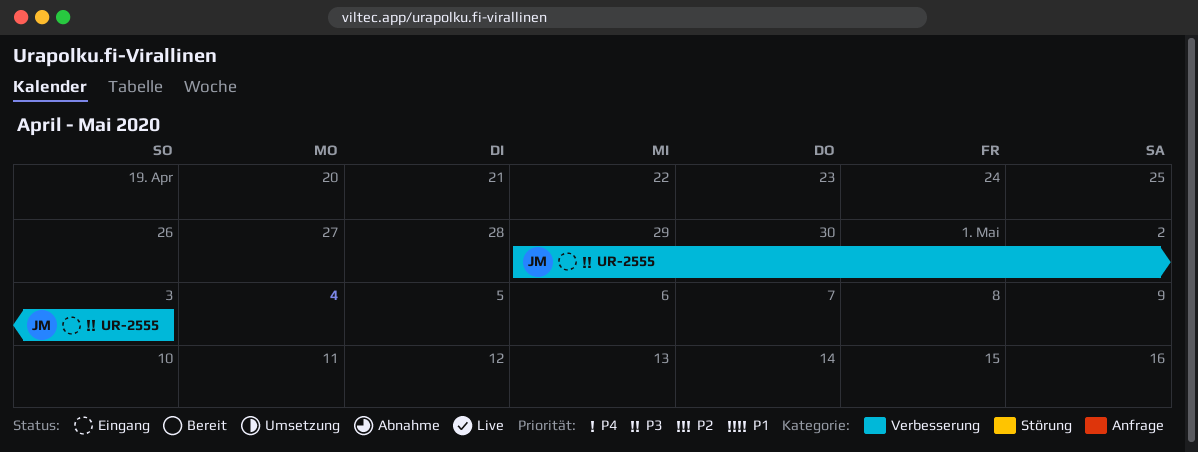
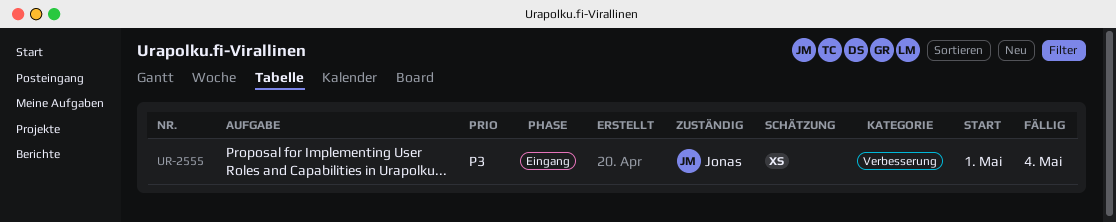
UR-2555, start: Apr 29 -> May 1
UR-2555, due: May 3 -> May 4

